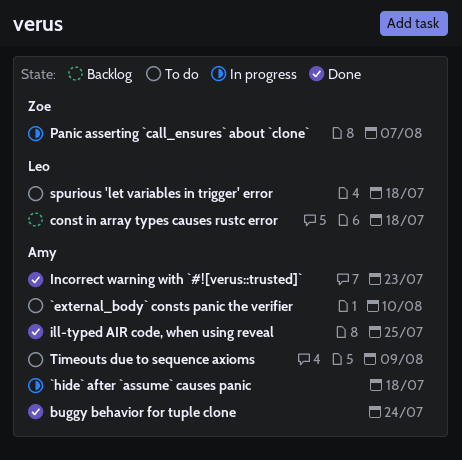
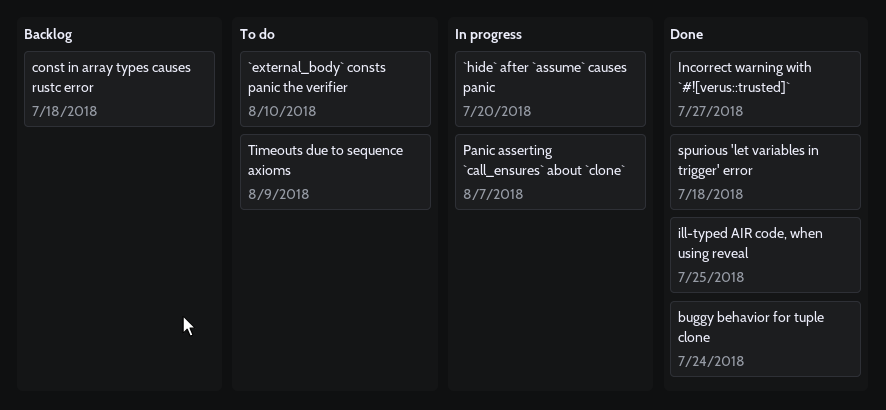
`hide` after `assume` causes panic, due: Jul 18 -> Jul 20
Incorrect warning with `#![verus::trusted]`, due: Jul 23 -> Jul 27
spurious 'let variables in trigger' error, status: To do -> Done

